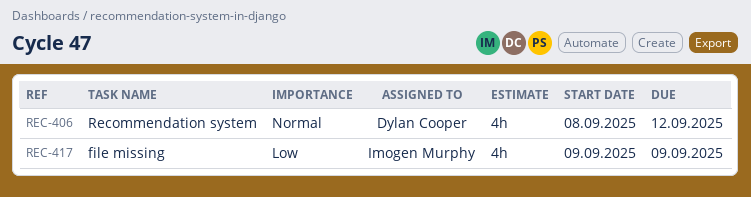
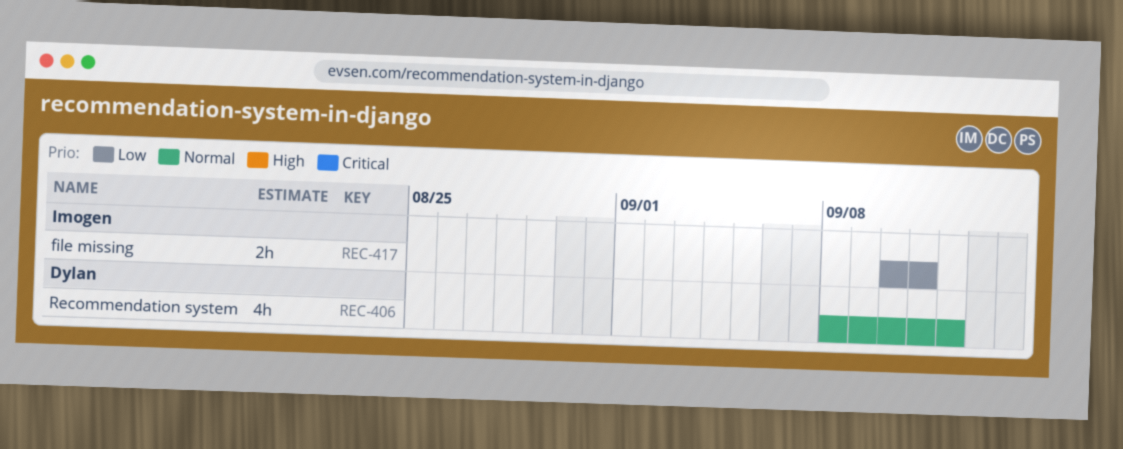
REC-417, estimate: 4h -> 2h
REC-417, start: Sep 9 -> Sep 10
REC-417, due: Sep 9 -> Sep 11

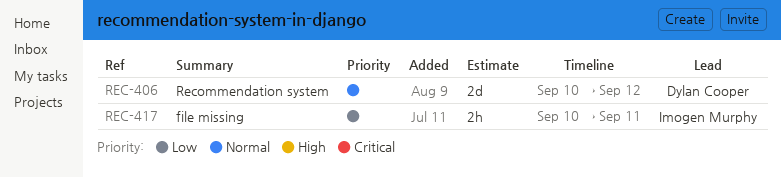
REC-406, estimate: 4h -> 2d
REC-406, start: Sep 8 -> Sep 10

